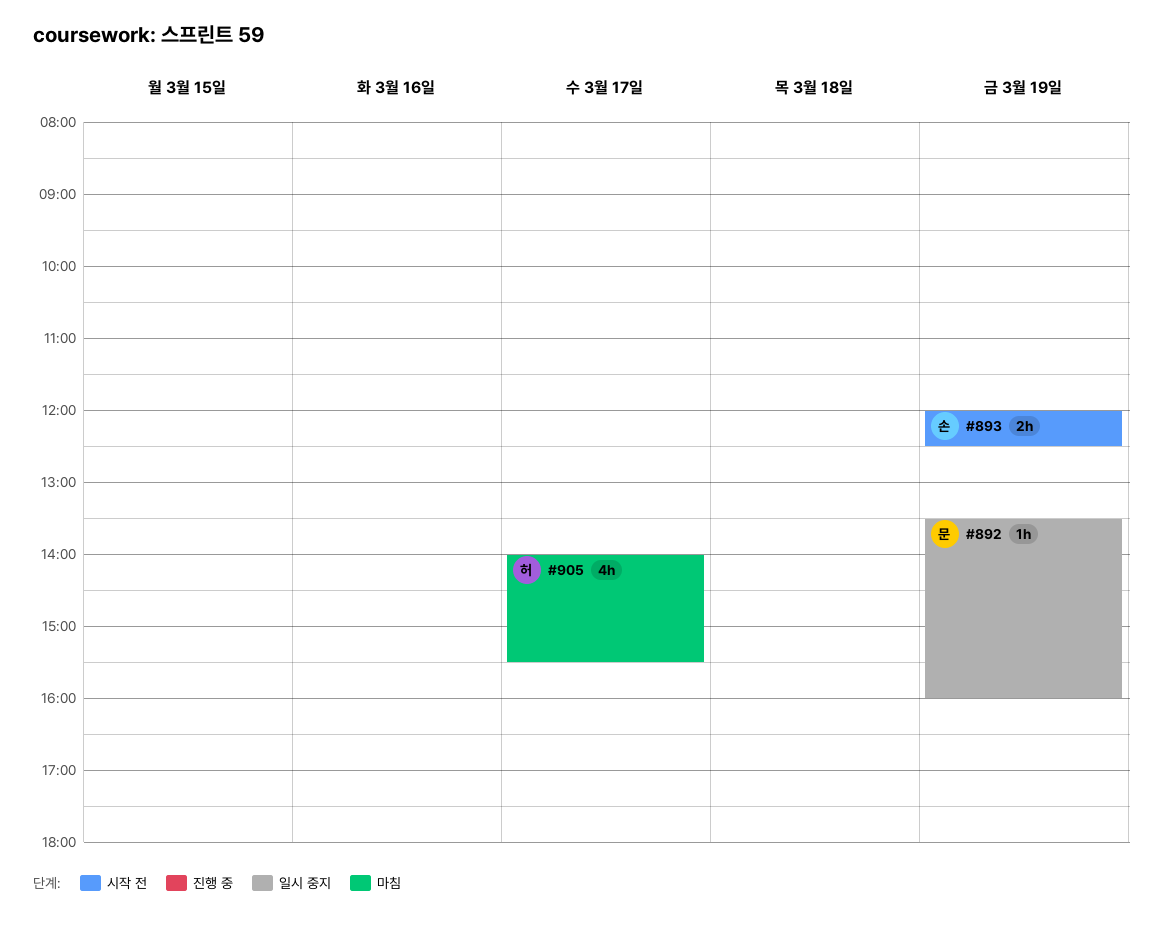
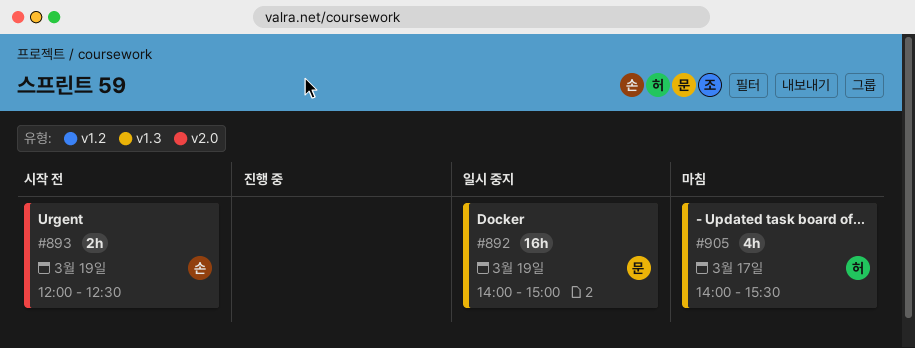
#892, estimate: 1h -> 16h
#892, begins: 13:30 -> 14:00
#892, ends: 16:00 -> 15:00

